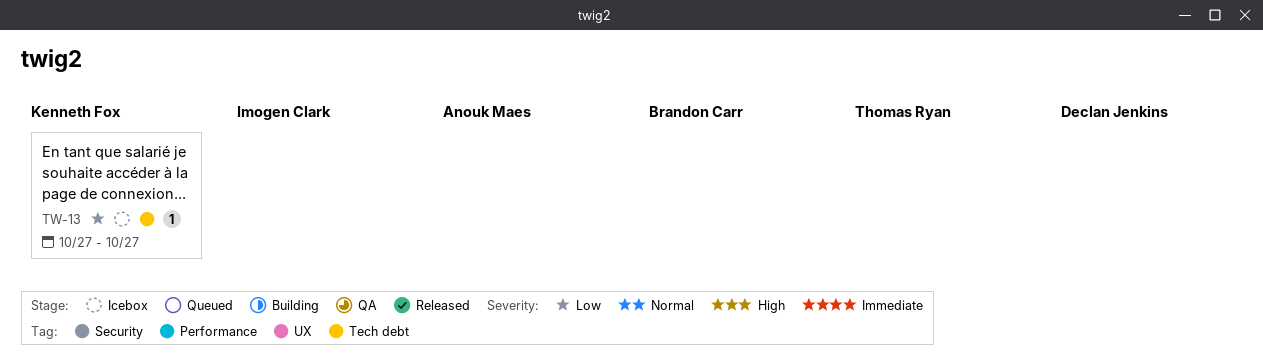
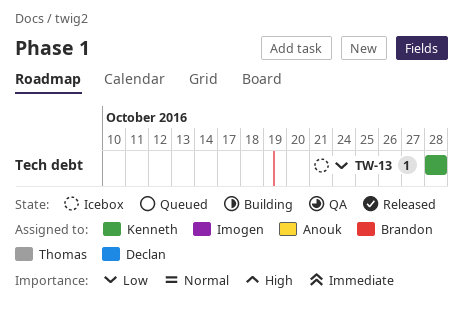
TW-13, start: Oct 27 -> Oct 28
TW-13, due: Oct 27 -> Oct 28

